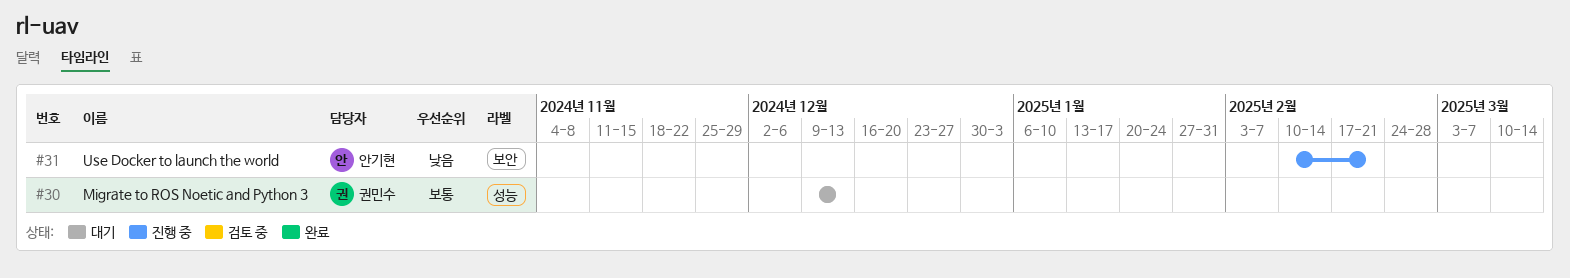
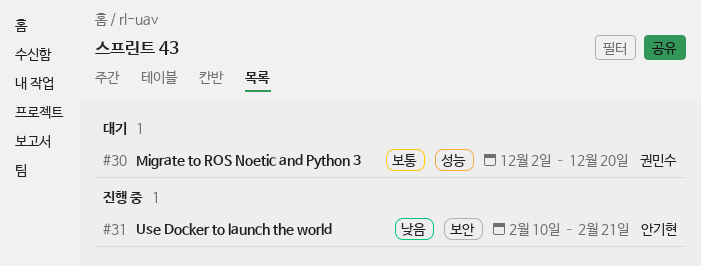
#30, start: Dec 9 -> Dec 2
#30, due: Dec 13 -> Dec 20

